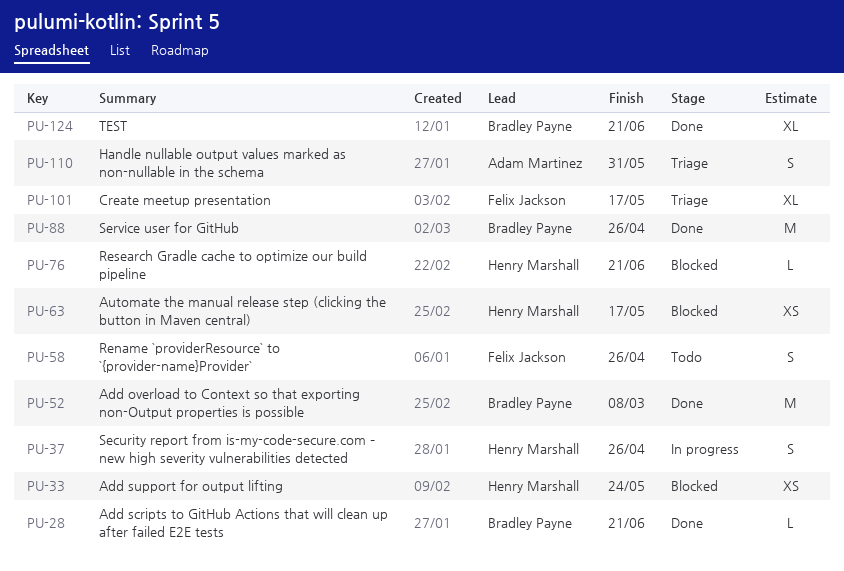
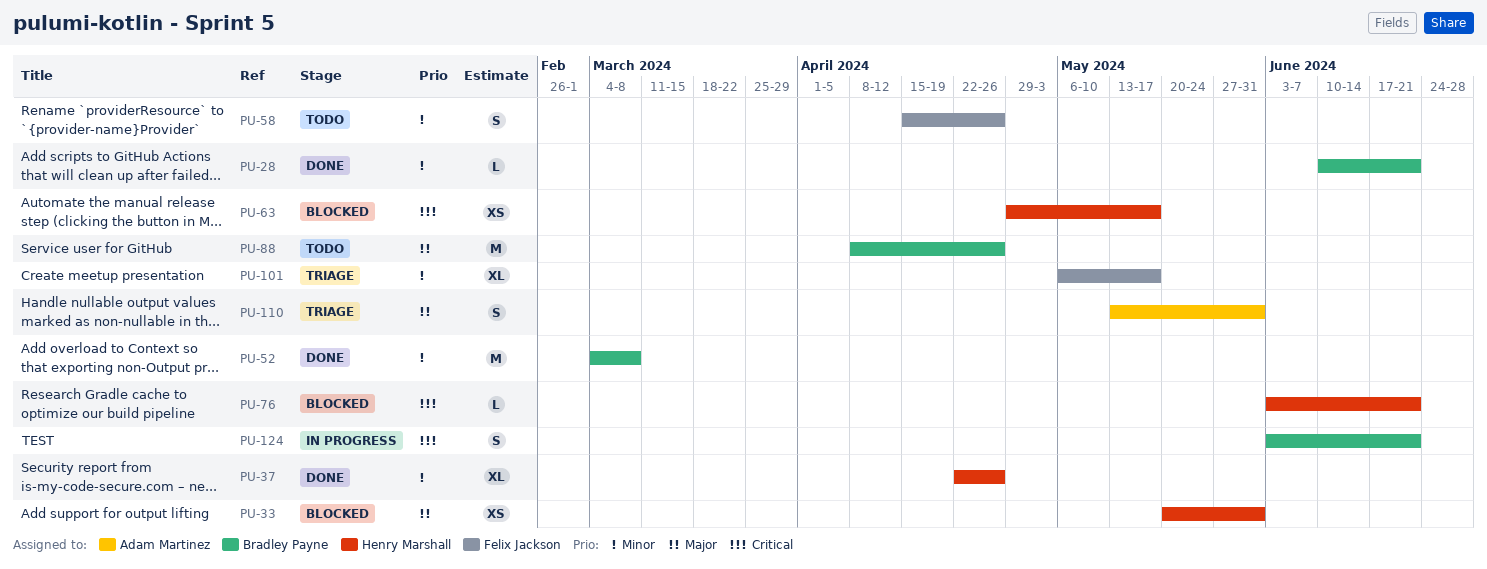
PU-33, due: May 24 -> May 31
PU-37, status: In progress -> Done
PU-37, estimate: S -> XL
PU-88, status: Done -> Todo
PU-124, status: Done -> In progress
PU-124, estimate: XL -> S

